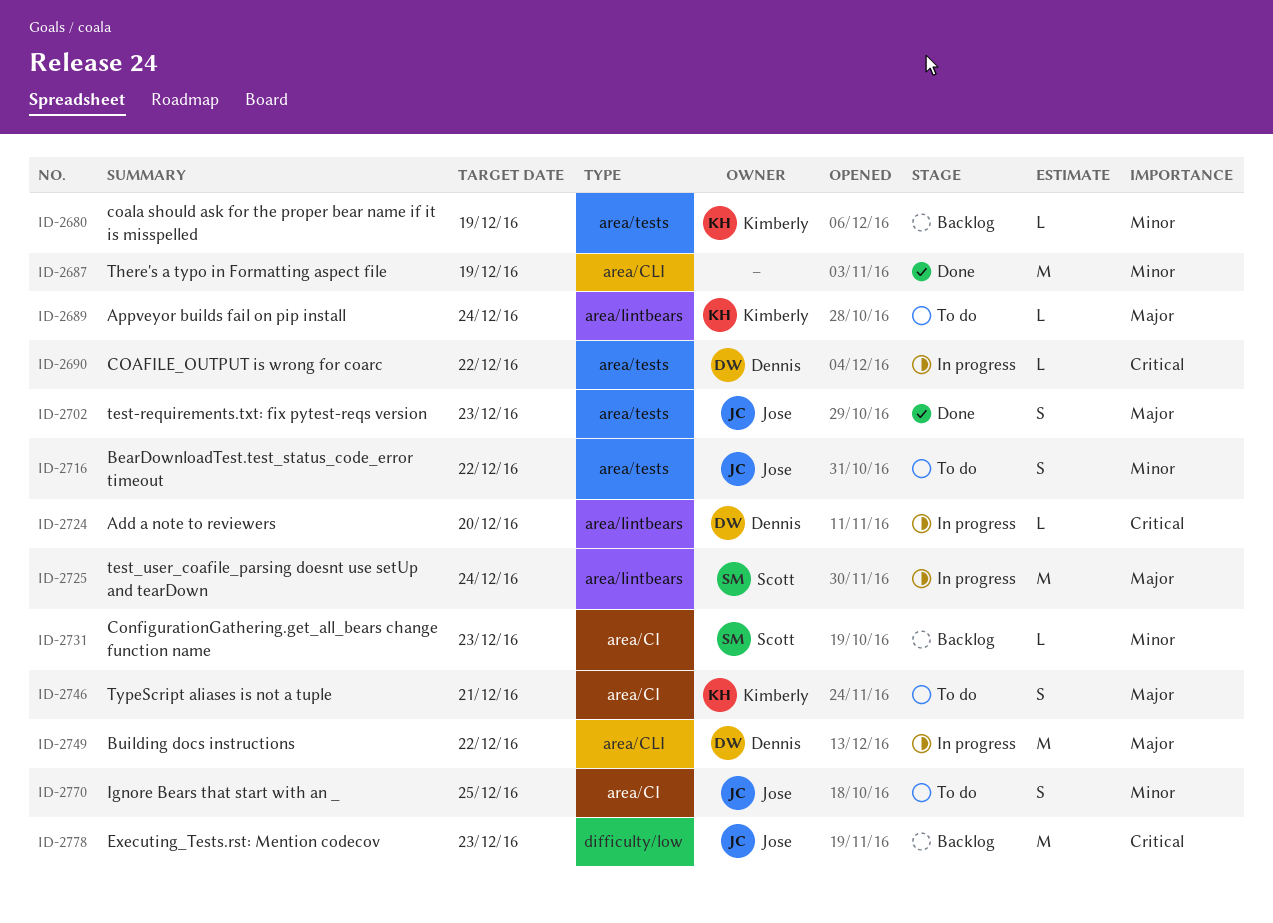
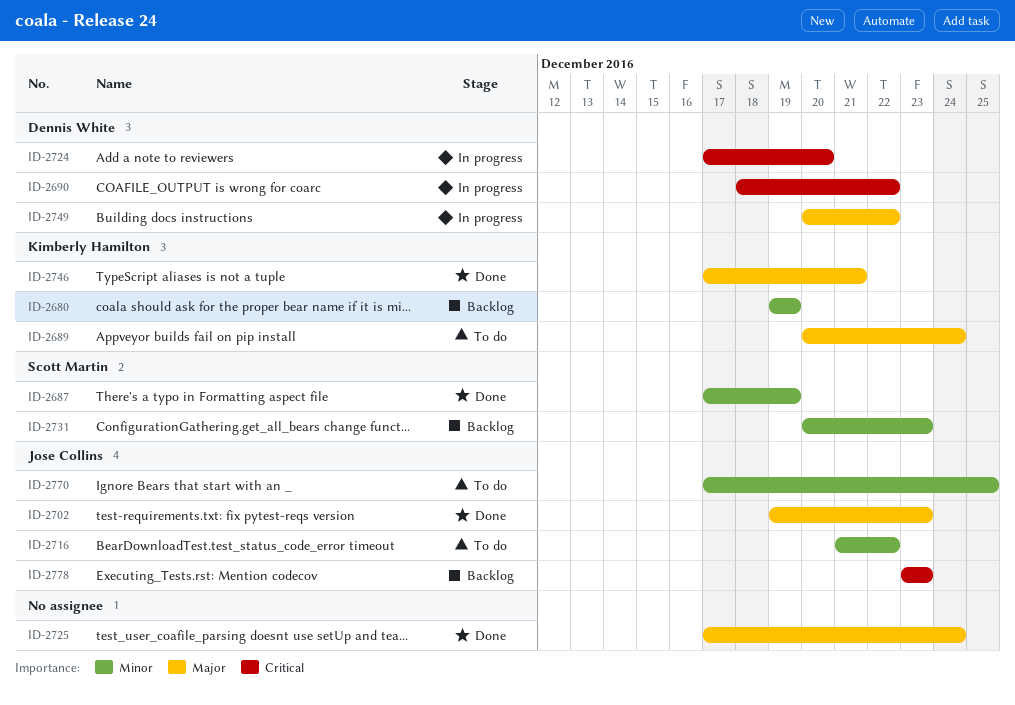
ID-2687, owner: none -> Scott Martin
ID-2725, status: In progress -> Done
ID-2725, owner: Scott Martin -> none
ID-2746, status: To do -> Done

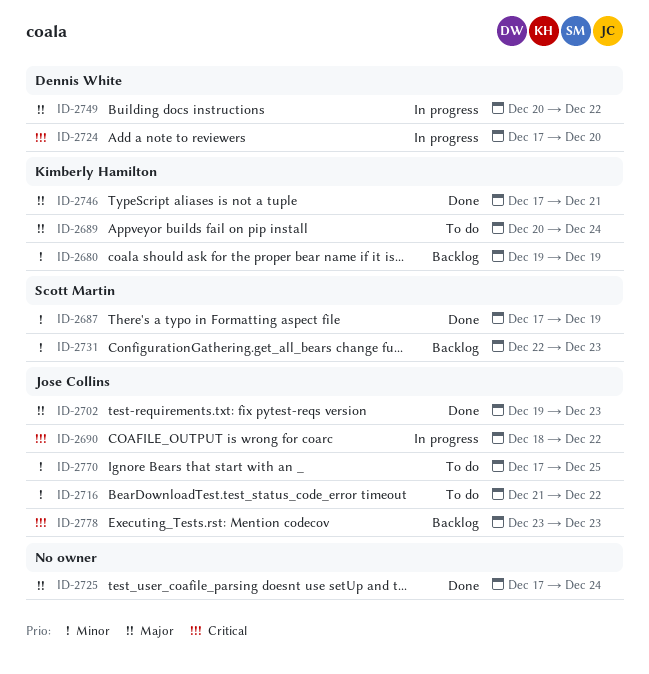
ID-2690, owner: Dennis White -> Jose Collins
ID-2731, start: Dec 20 -> Dec 22

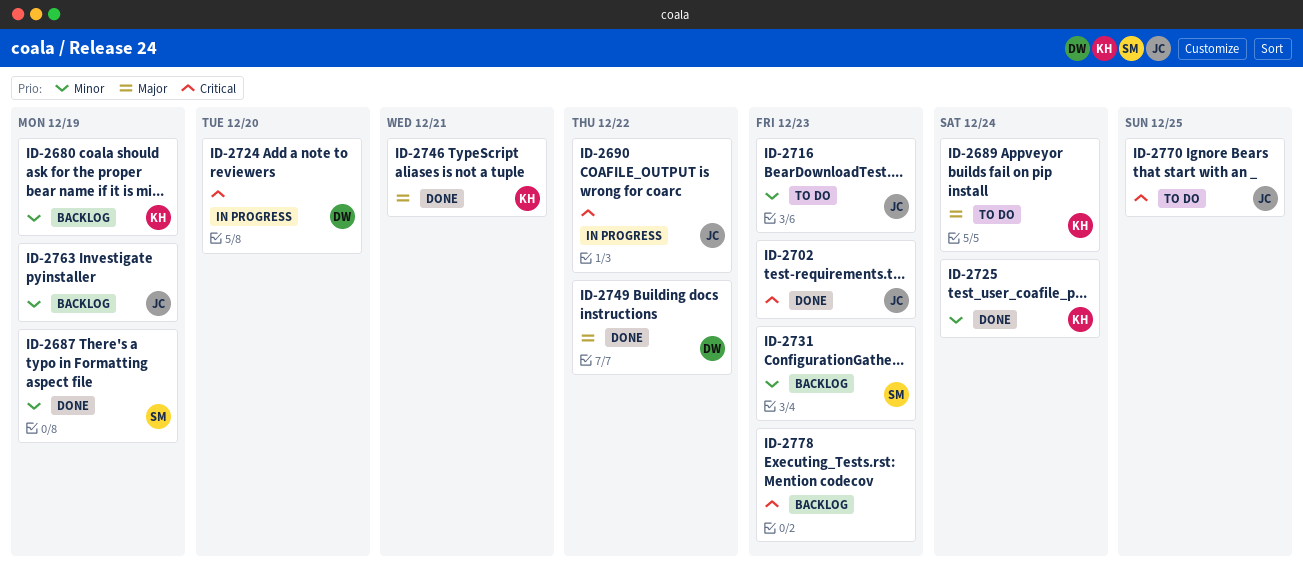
ID-2702, priority: Major -> Critical
ID-2716, due: Dec 22 -> Dec 23
ID-2725, owner: none -> Kimberly Hamilton
ID-2725, priority: Major -> Minor
ID-2749, status: In progress -> Done
ID-2763: none -> present
ID-2770, priority: Minor -> Critical
ID-2778, owner: Jose Collins -> none

